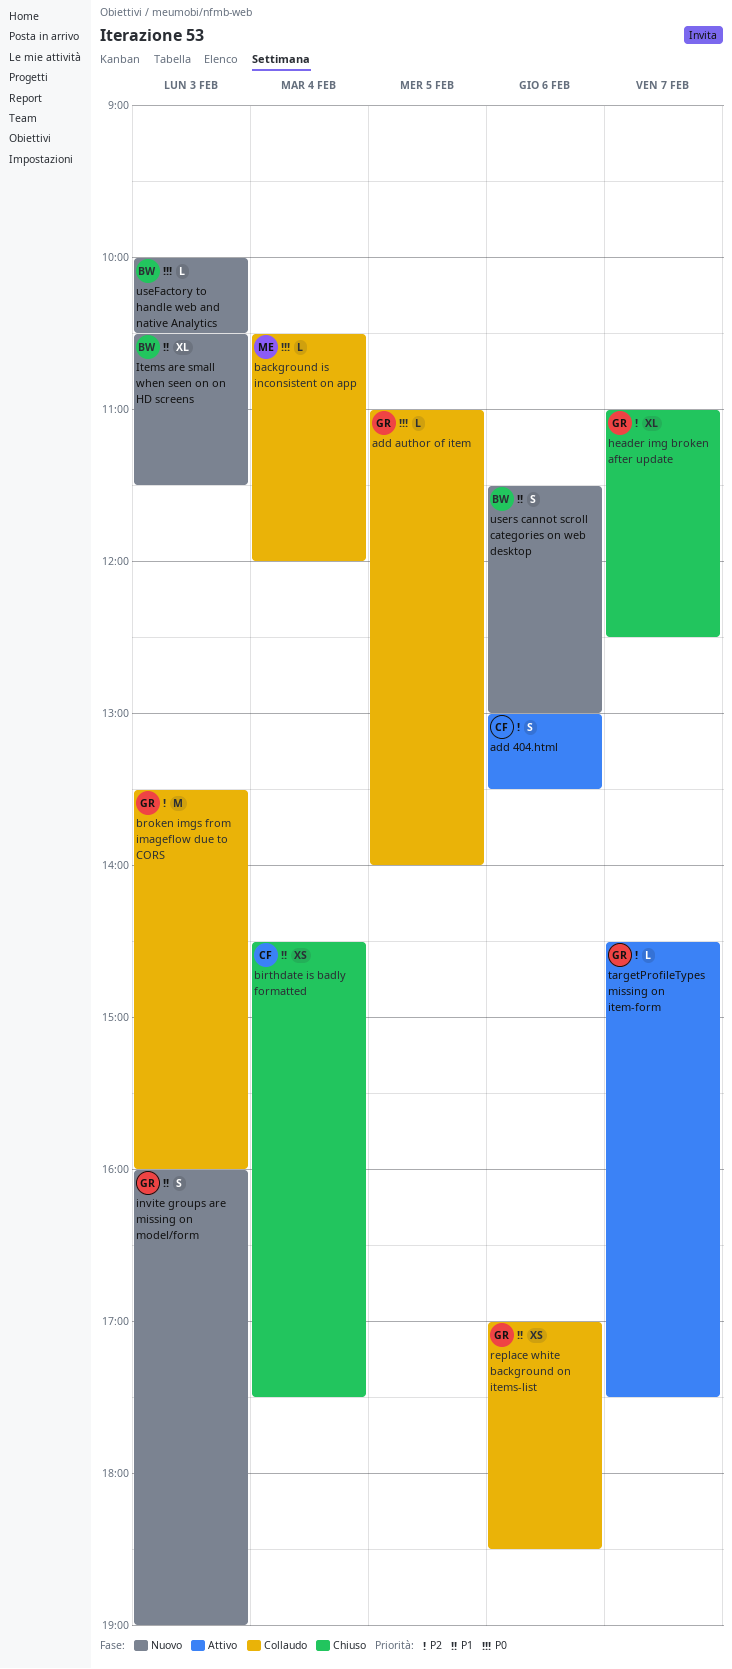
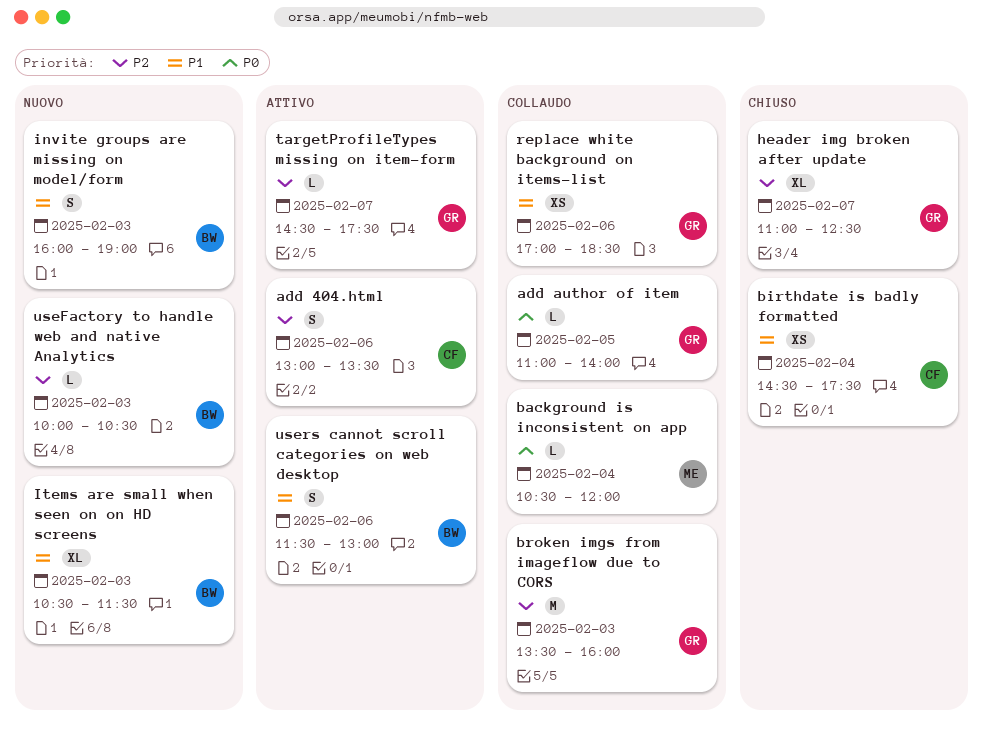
invite groups are missing on model/form, owner: GR -> BW
useFactory to handle web and native Analytics, priority: P0 -> P2
users cannot scroll categories on web desktop, status: Nuovo -> Attivo

